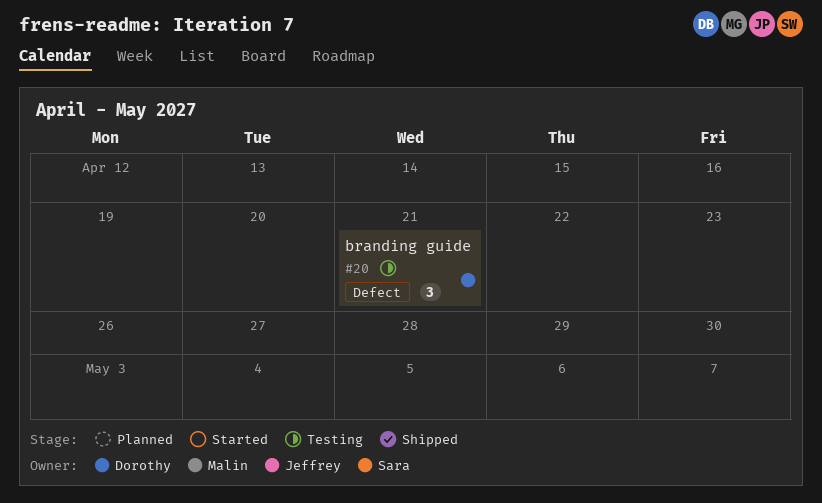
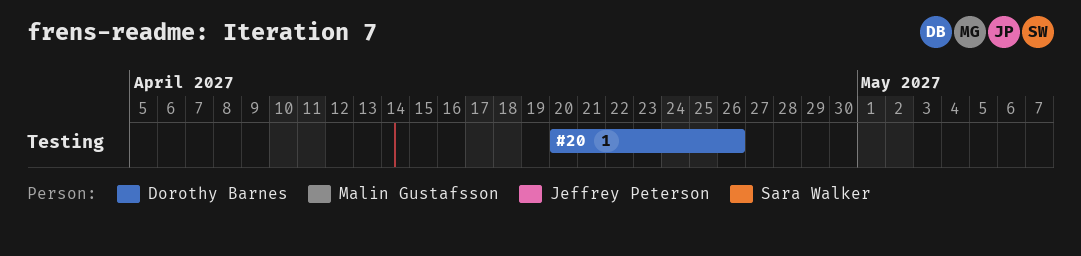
#20, estimate: 3 -> 1
#20, due: Apr 21 -> Apr 26

